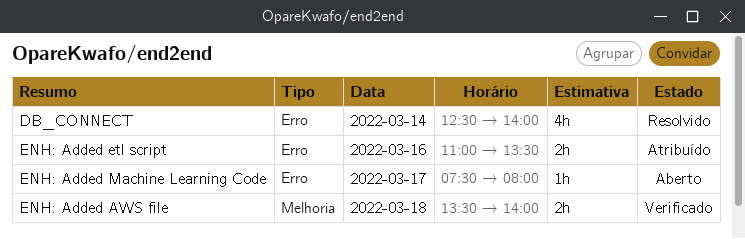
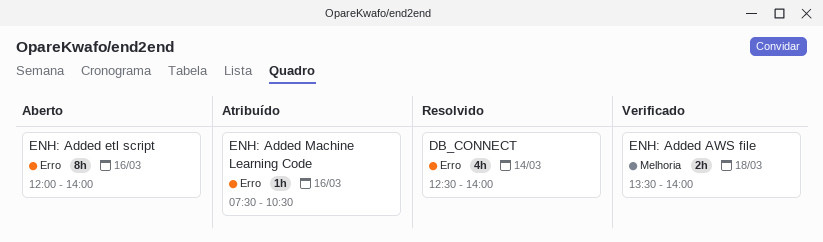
ENH: Added etl script, status: Atribuído -> Aberto
ENH: Added etl script, estimate: 2h -> 8h
ENH: Added etl script, begins: 11:00 -> 12:00
ENH: Added etl script, ends: 13:30 -> 14:00
ENH: Added Machine Learning Code, status: Aberto -> Atribuído
ENH: Added Machine Learning Code, day: Mar 17 -> Mar 16
ENH: Added Machine Learning Code, ends: 08:00 -> 10:30

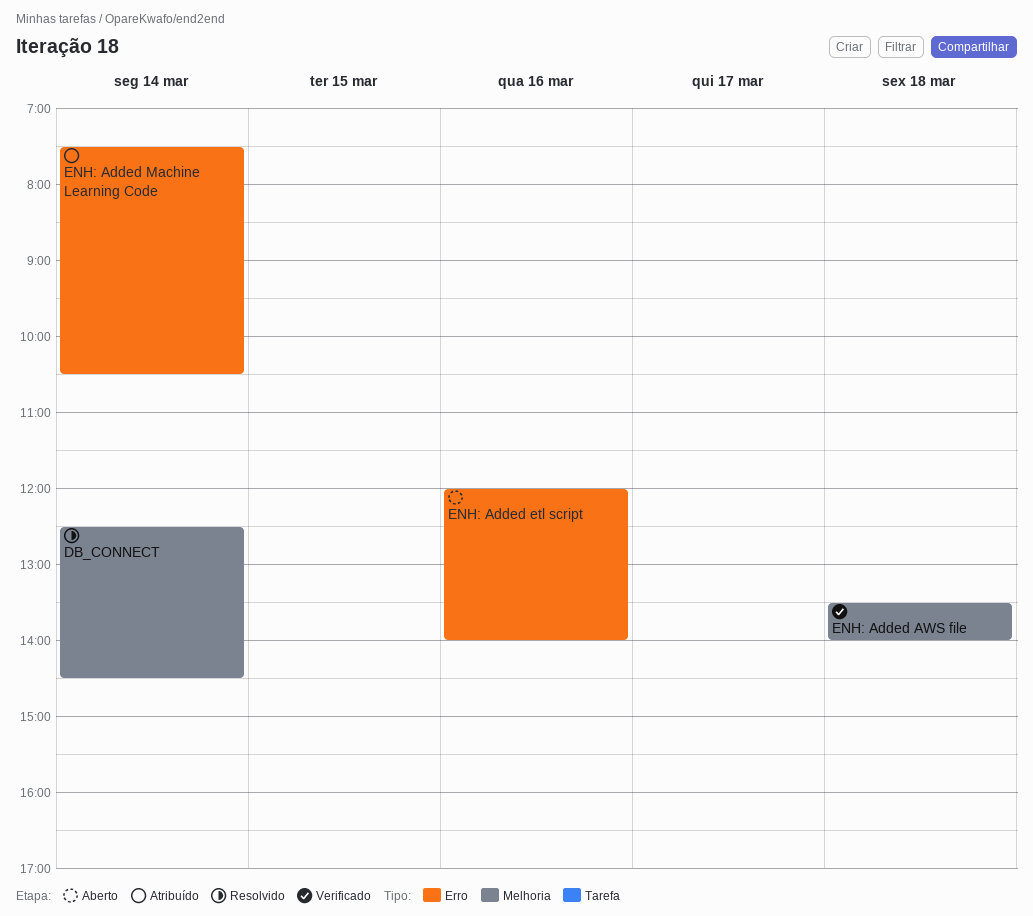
DB_CONNECT, label: Erro -> Melhoria
DB_CONNECT, ends: 14:00 -> 14:30
ENH: Added Machine Learning Code, day: Mar 16 -> Mar 14

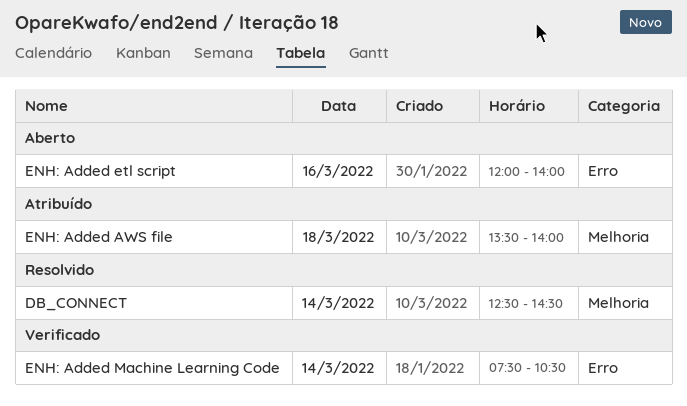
ENH: Added AWS file, status: Verificado -> Atribuído
ENH: Added Machine Learning Code, status: Atribuído -> Verificado

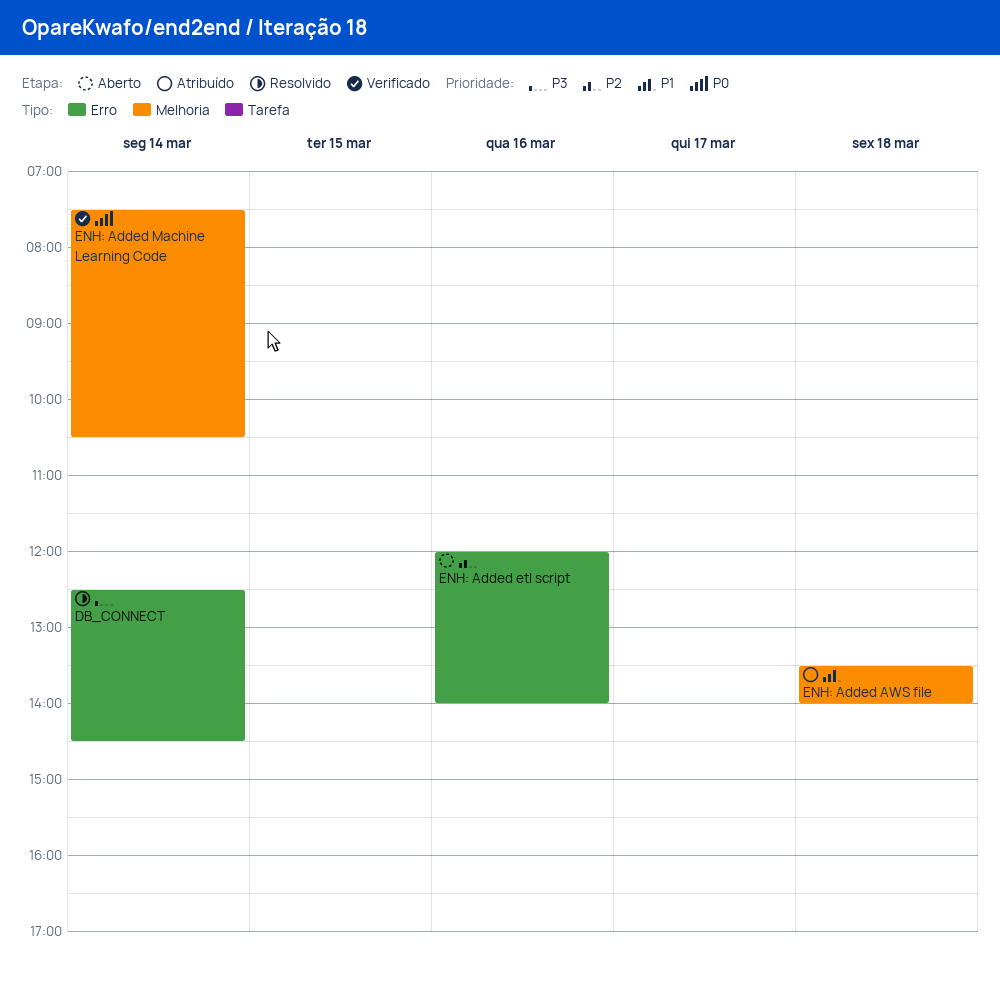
DB_CONNECT, label: Melhoria -> Erro
ENH: Added Machine Learning Code, label: Erro -> Melhoria

